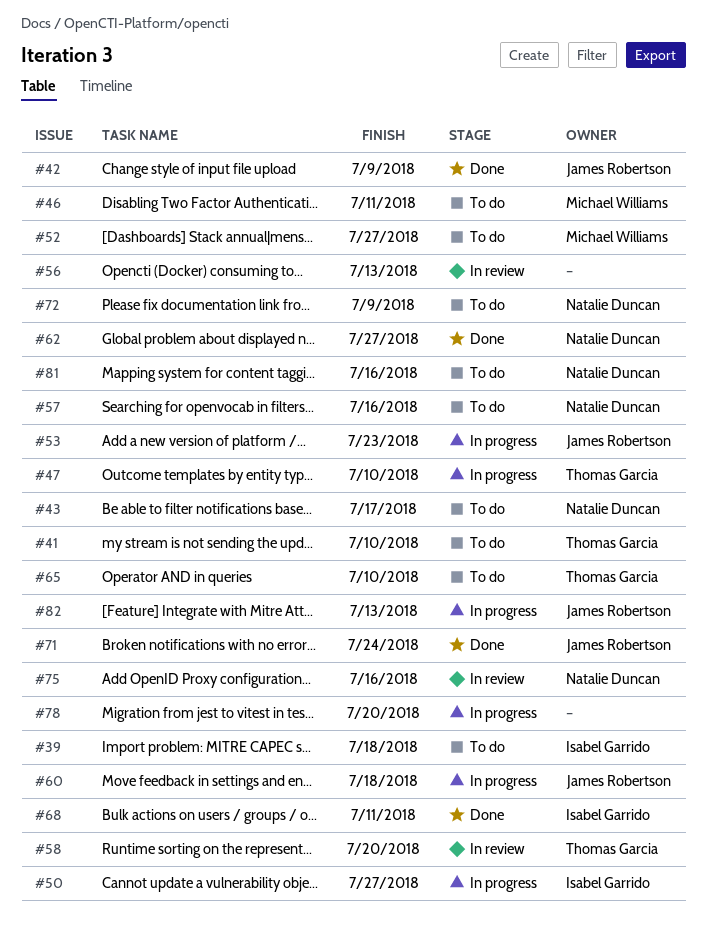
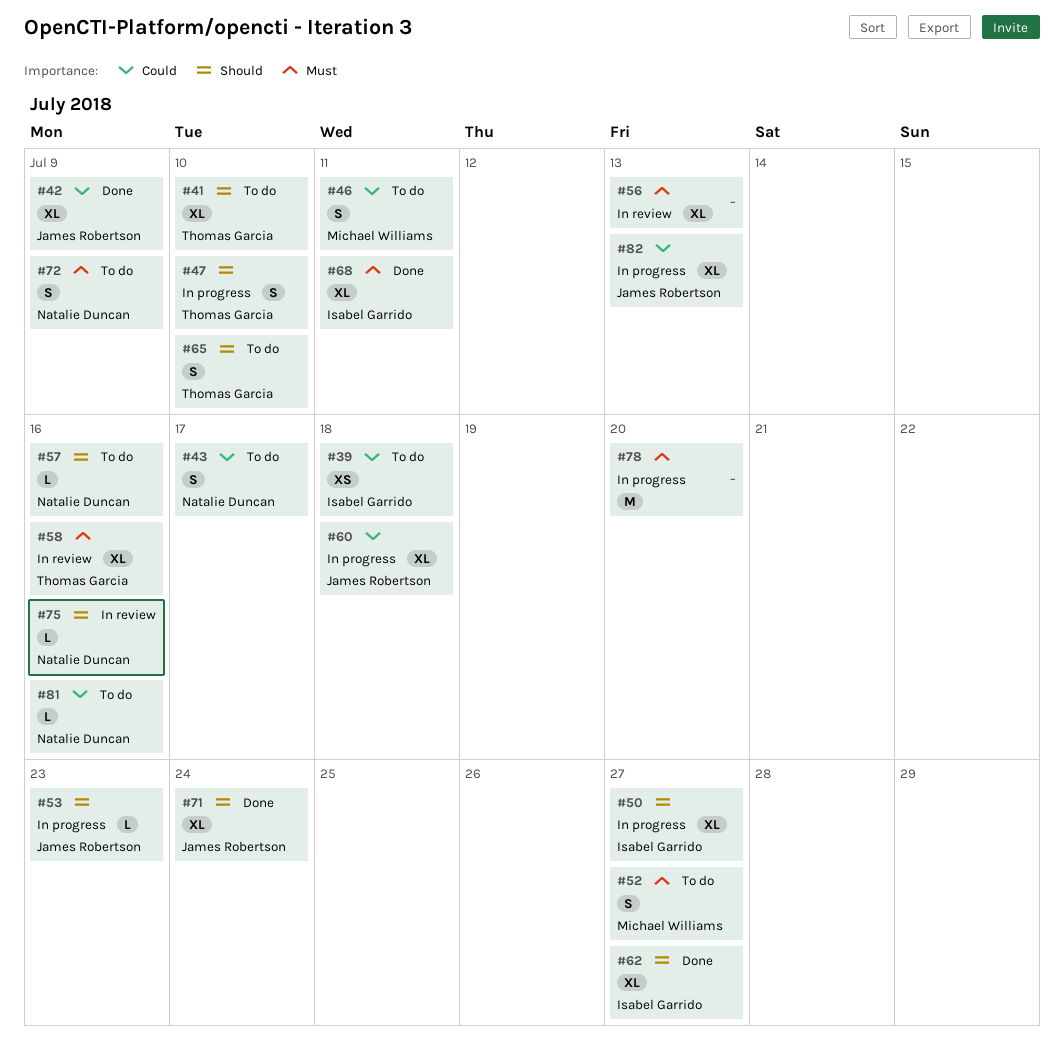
#58, due: Jul 20 -> Jul 16
#62, owner: Natalie Duncan -> Isabel Garrido

